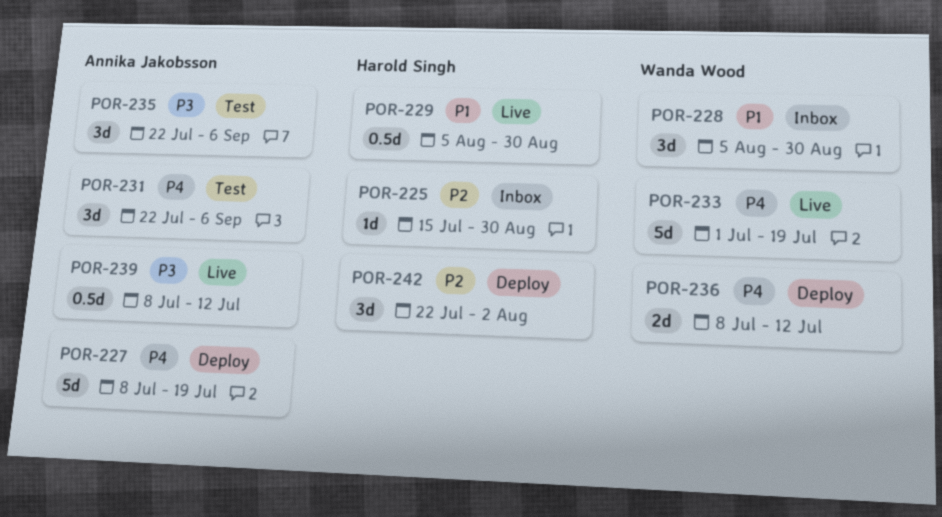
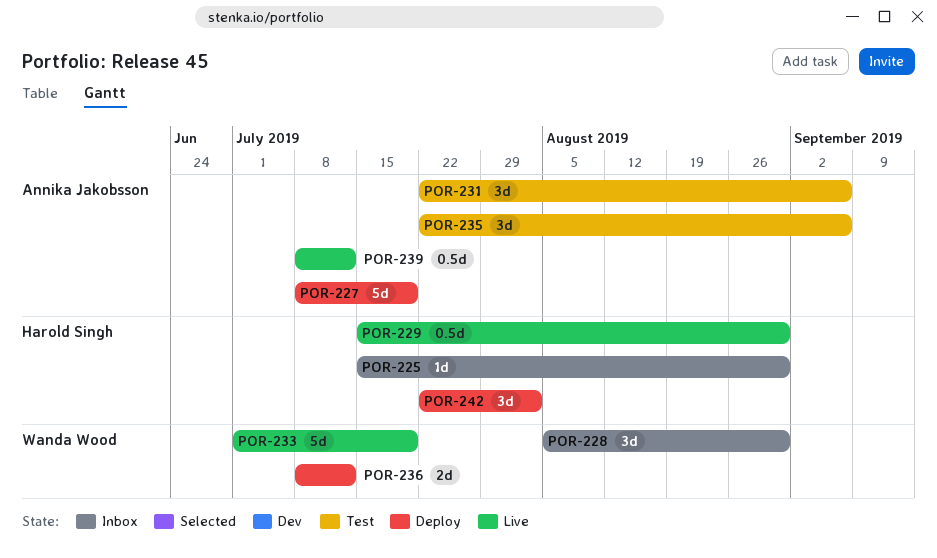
POR-229, start: Aug 5 -> Jul 15

